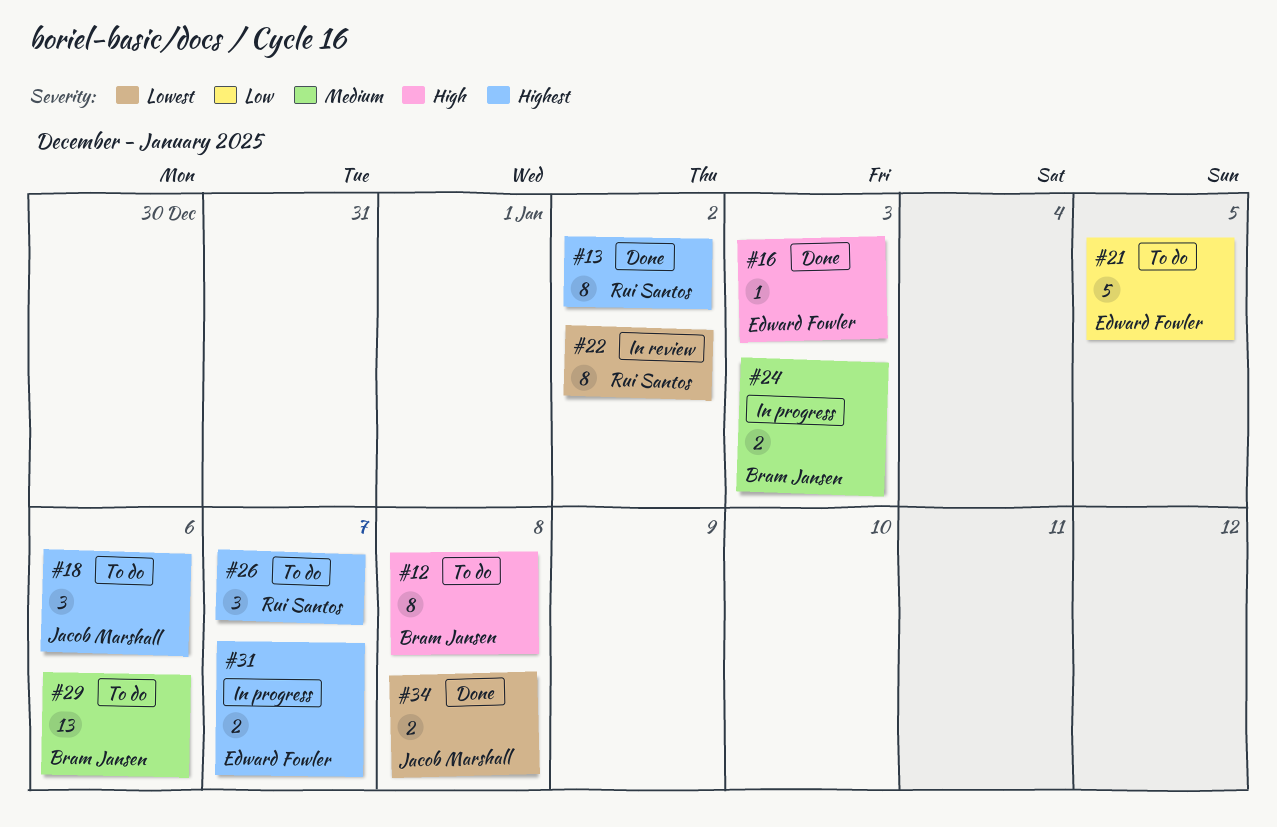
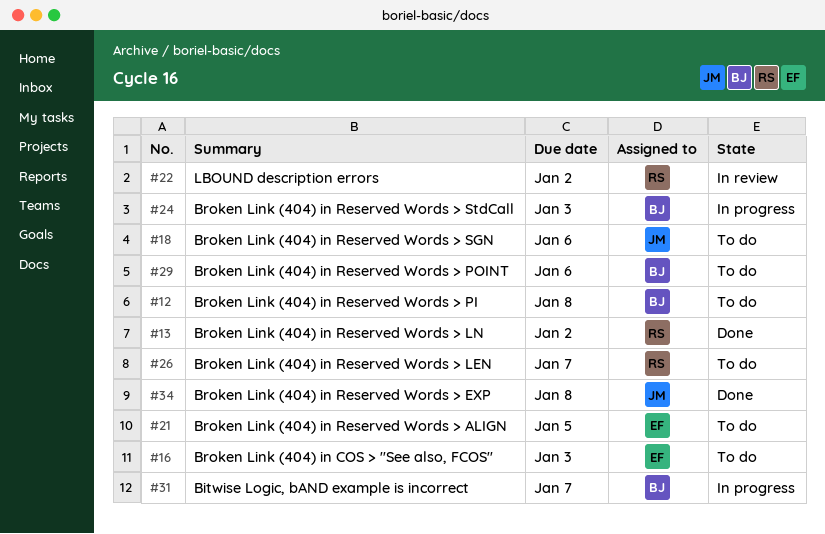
#16, status: Done -> To do
#31, owner: Edward Fowler -> Bram Jansen

